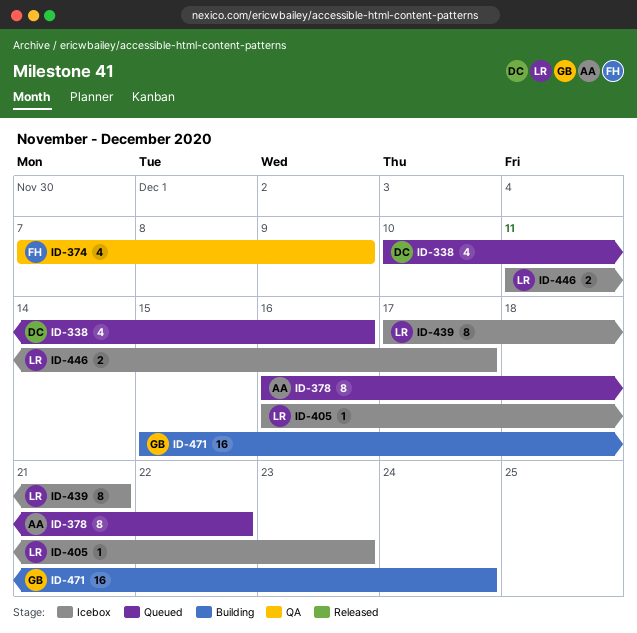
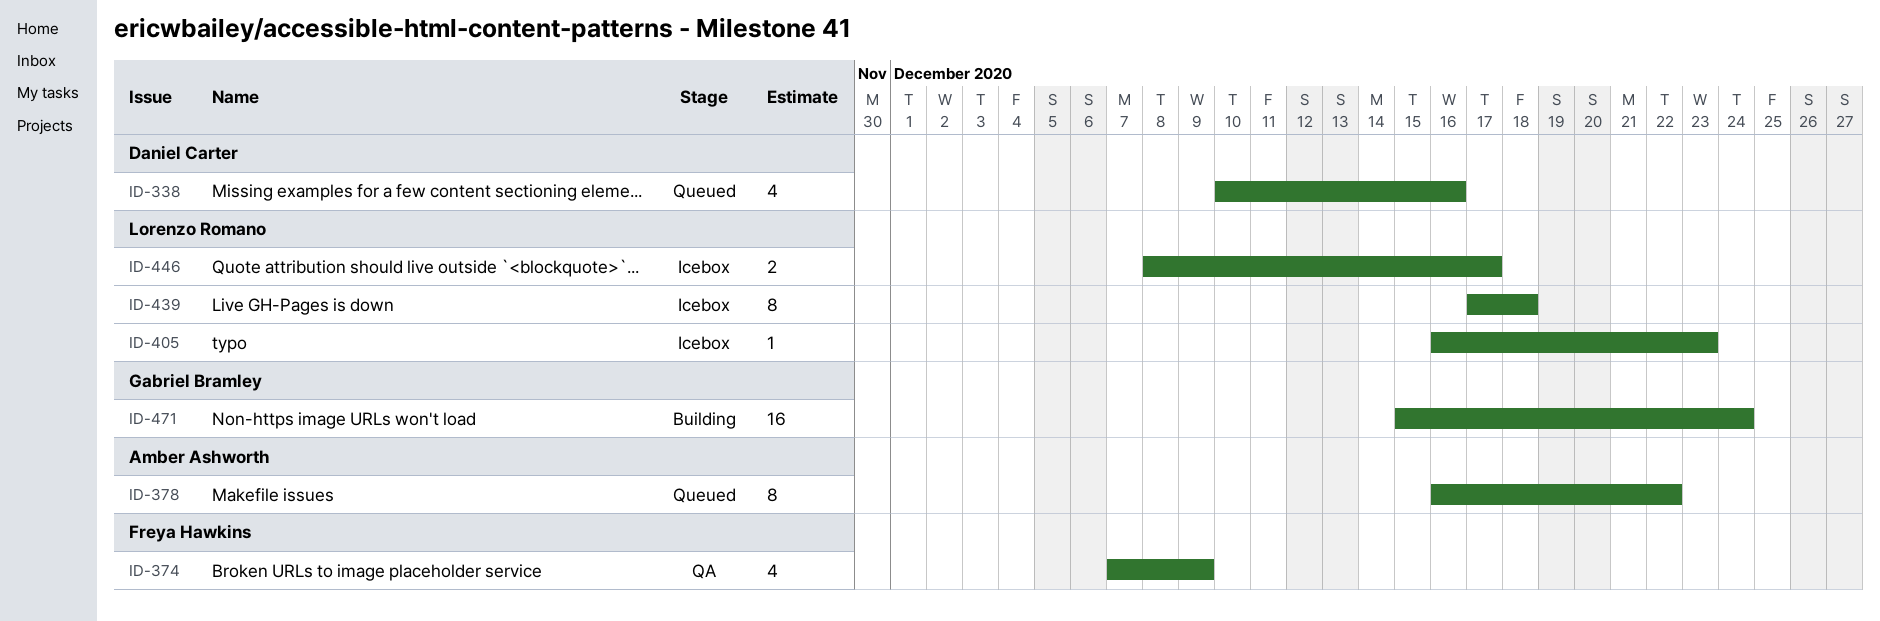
ID-439, due: Dec 21 -> Dec 18
ID-446, start: Dec 11 -> Dec 8

